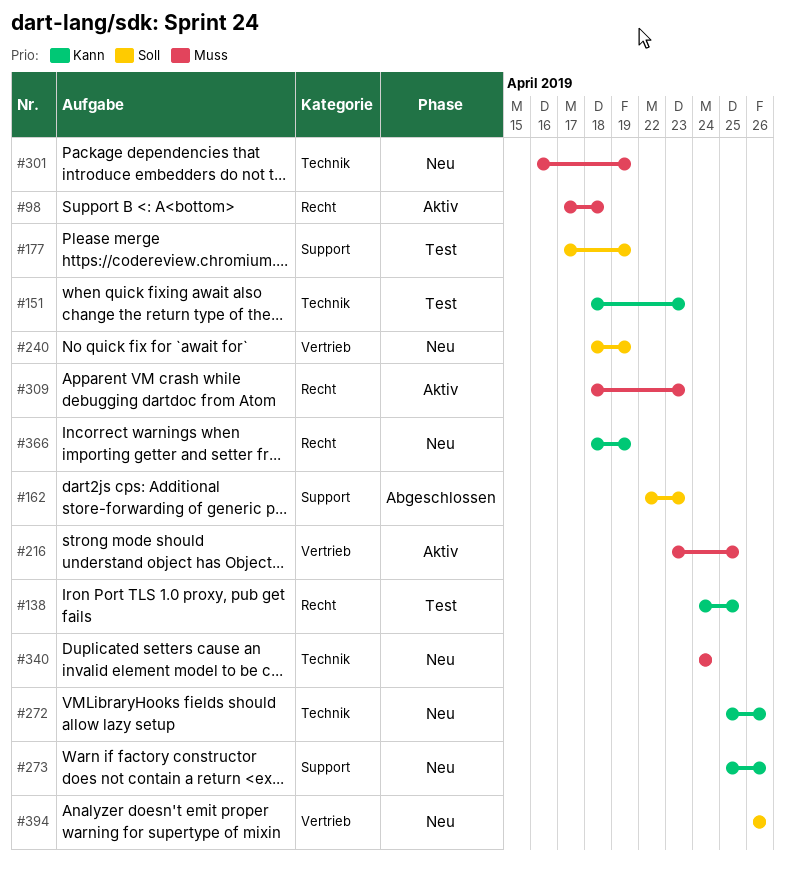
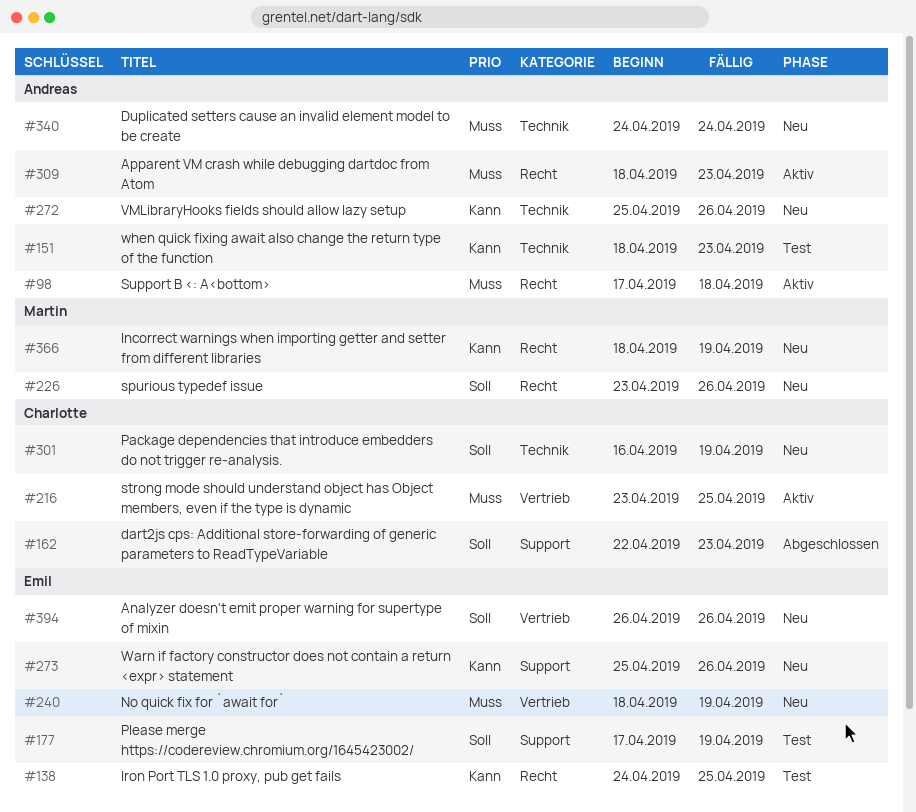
#226: none -> present
#240, priority: Soll -> Muss
#301, priority: Muss -> Soll

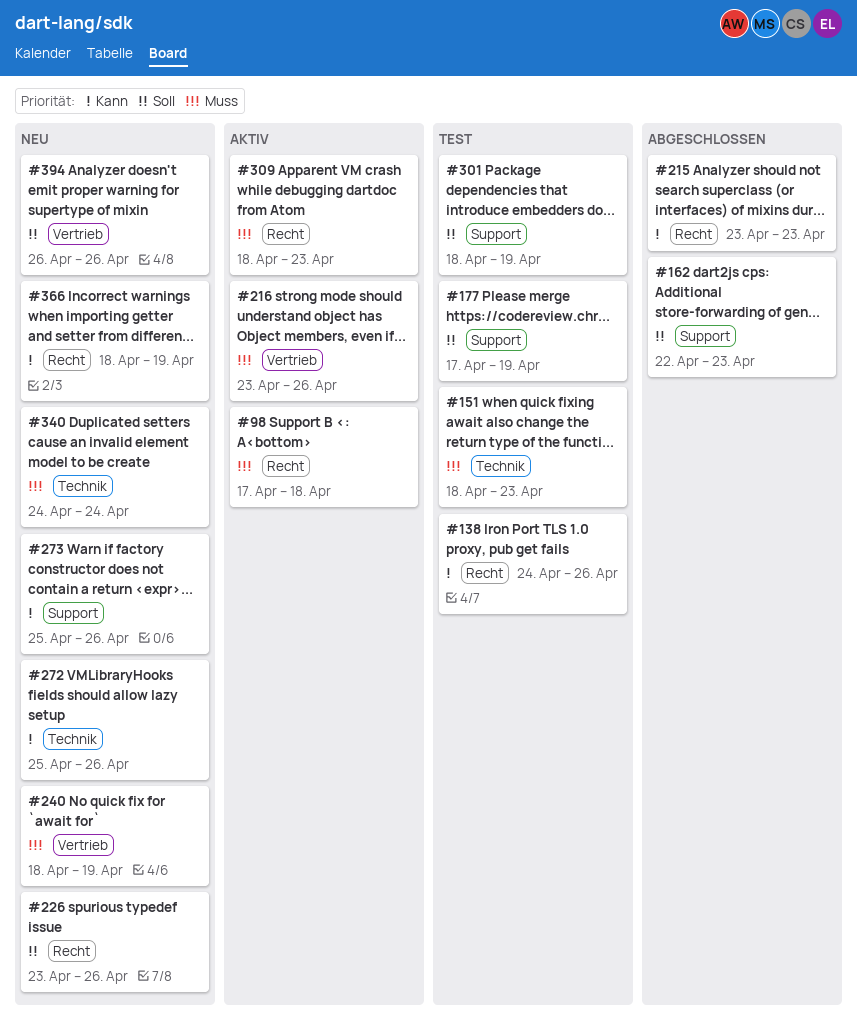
#138, due: Apr 25 -> Apr 26
#151, priority: Kann -> Muss
#215: none -> present
#216, due: Apr 25 -> Apr 26
#301, status: Neu -> Test
#301, label: Technik -> Support
#301, start: Apr 16 -> Apr 18

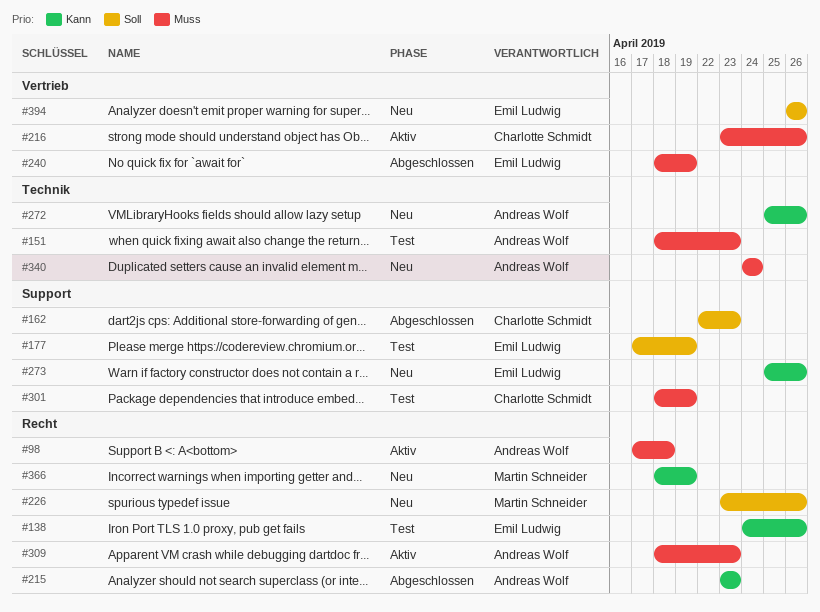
#240, status: Neu -> Abgeschlossen
#301, priority: Soll -> Muss

